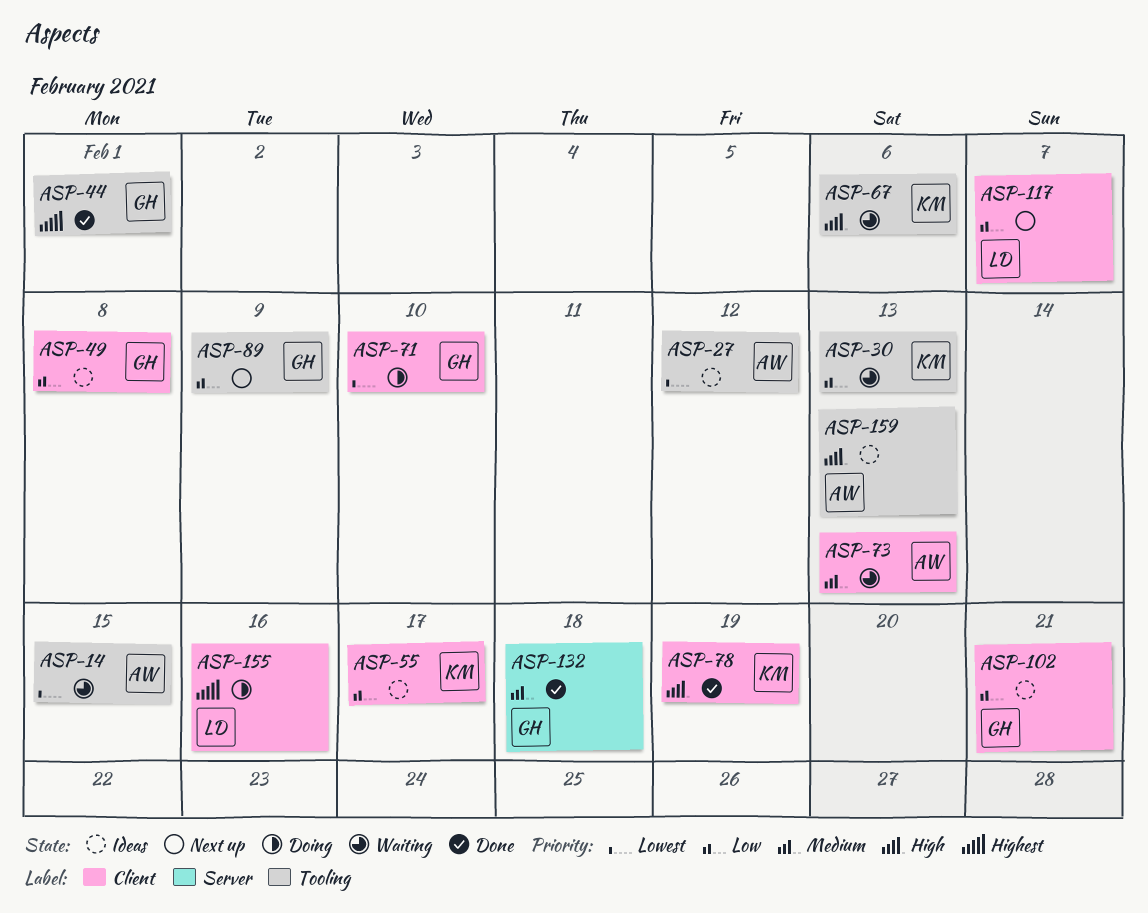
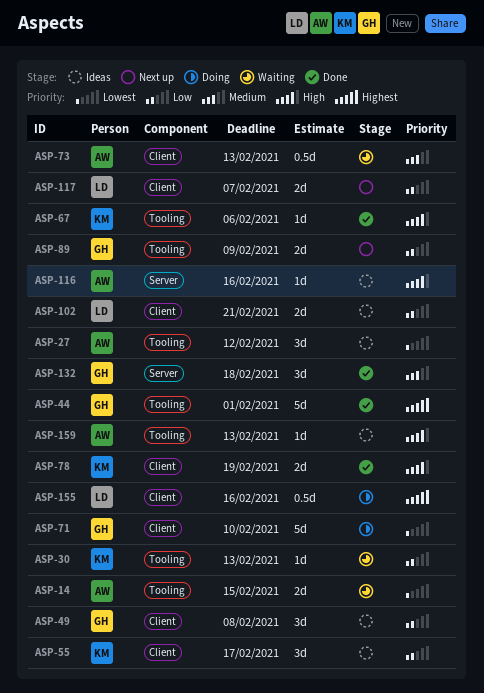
ASP-67, status: Waiting -> Done
ASP-102, owner: GH -> LD
ASP-116: none -> present

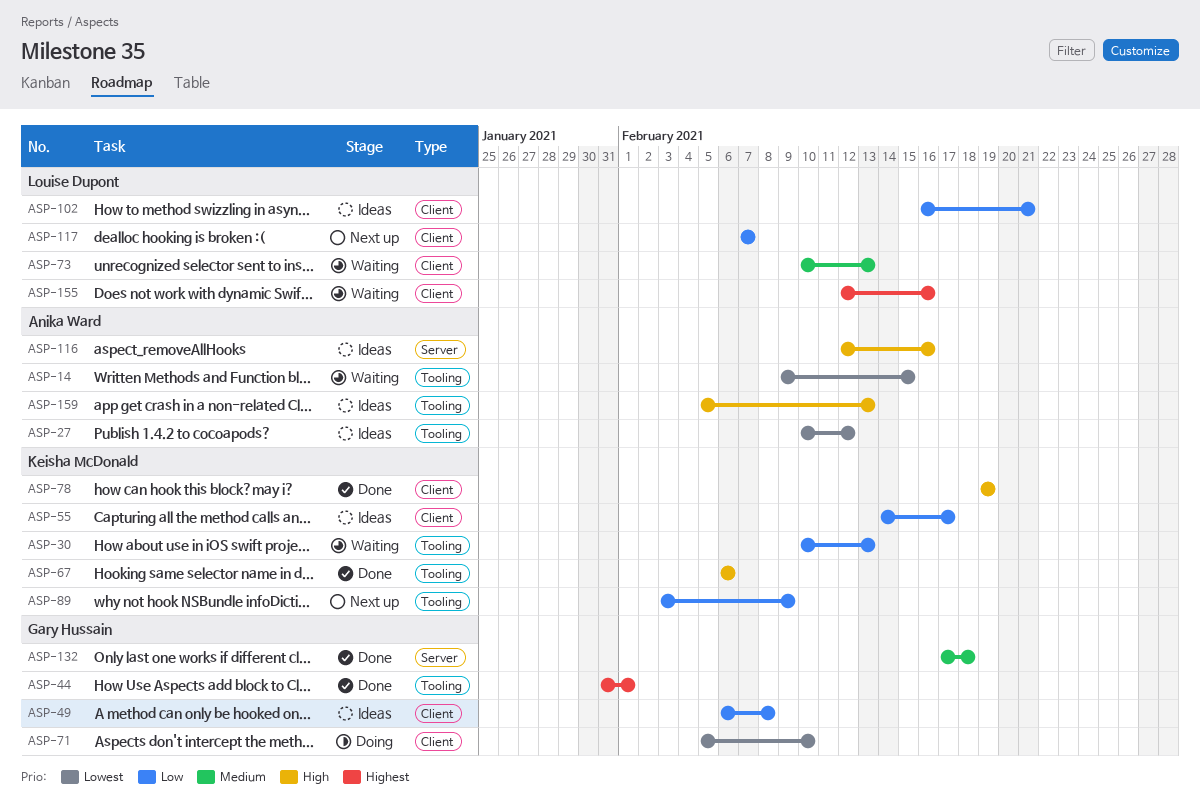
ASP-73, owner: Anika Ward -> Louise Dupont
ASP-89, owner: Gary Hussain -> Keisha McDonald
ASP-155, status: Doing -> Waiting

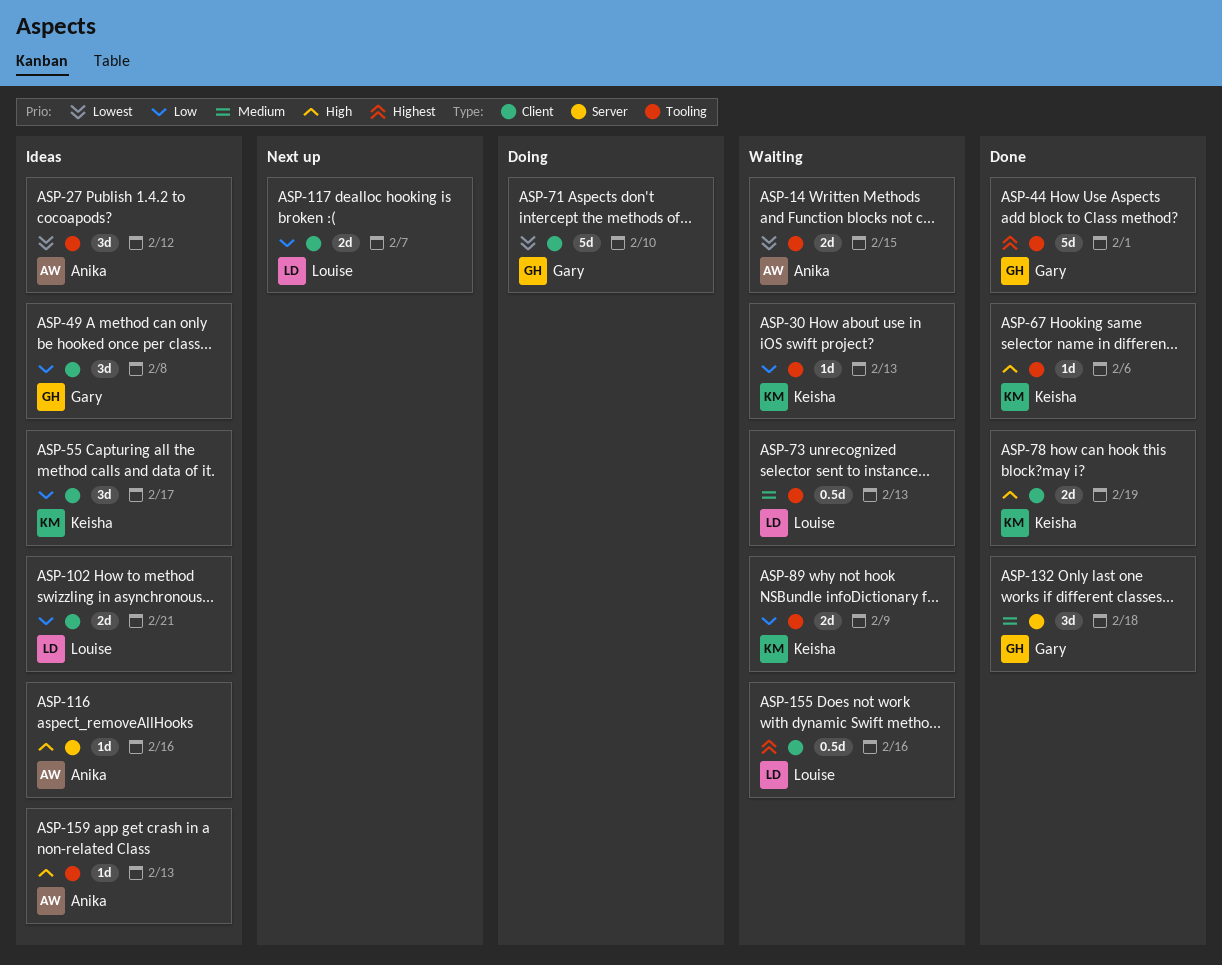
ASP-73, label: Client -> Tooling
ASP-89, status: Next up -> Waiting

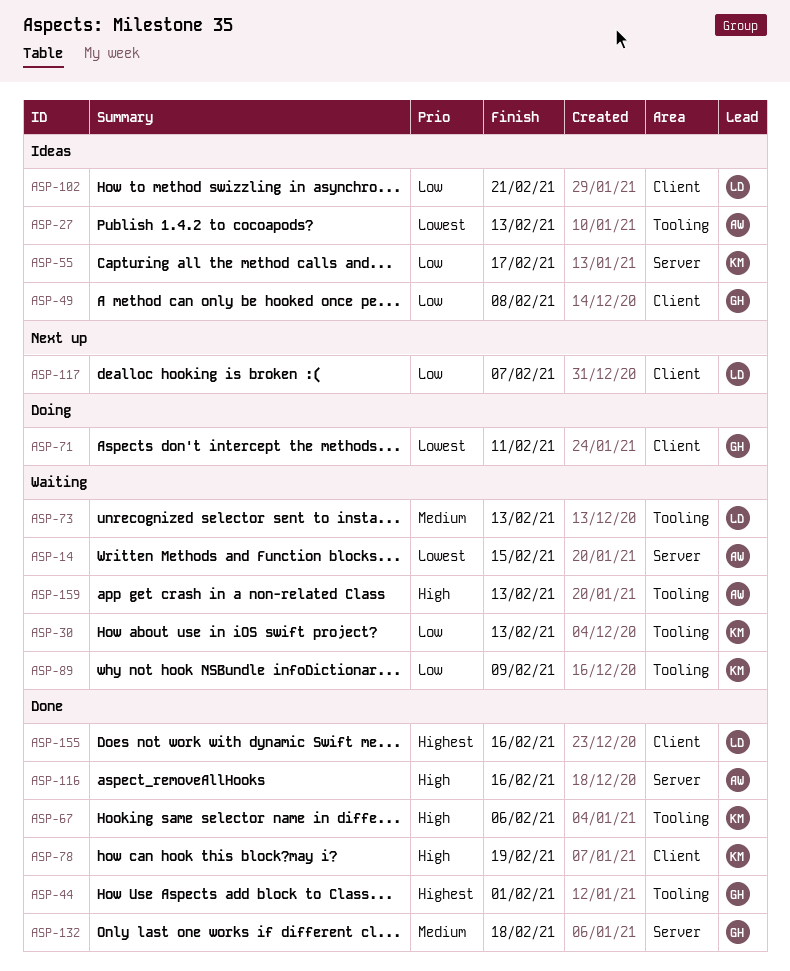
ASP-14, label: Tooling -> Server
ASP-27, due: Feb 12 -> Feb 13
ASP-55, label: Client -> Server
ASP-71, due: Feb 10 -> Feb 11
ASP-116, status: Ideas -> Done
ASP-155, status: Waiting -> Done
ASP-159, status: Ideas -> Waiting

